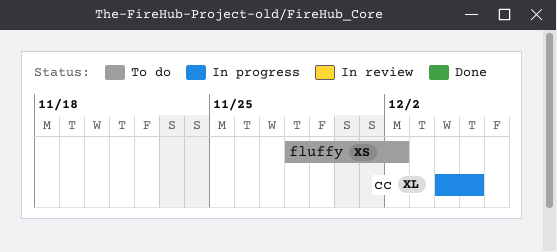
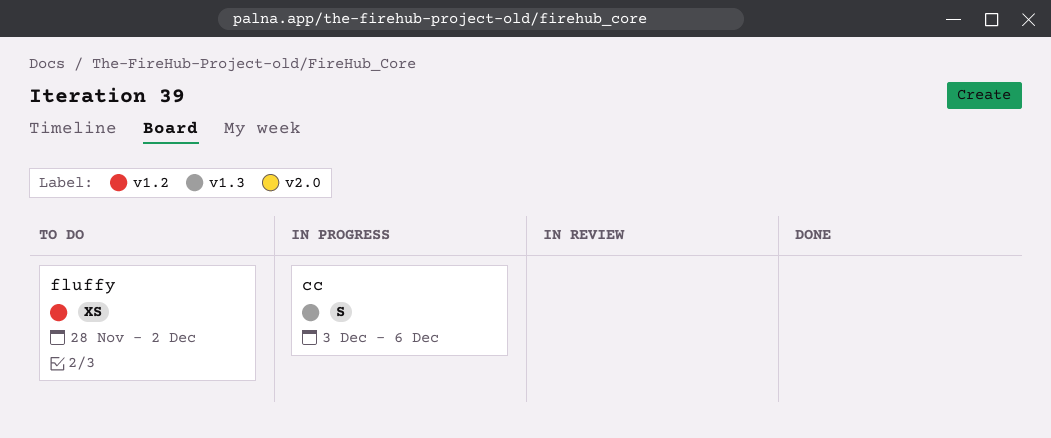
cc, estimate: XL -> S
cc, start: Dec 4 -> Dec 3
cc, due: Dec 5 -> Dec 6

